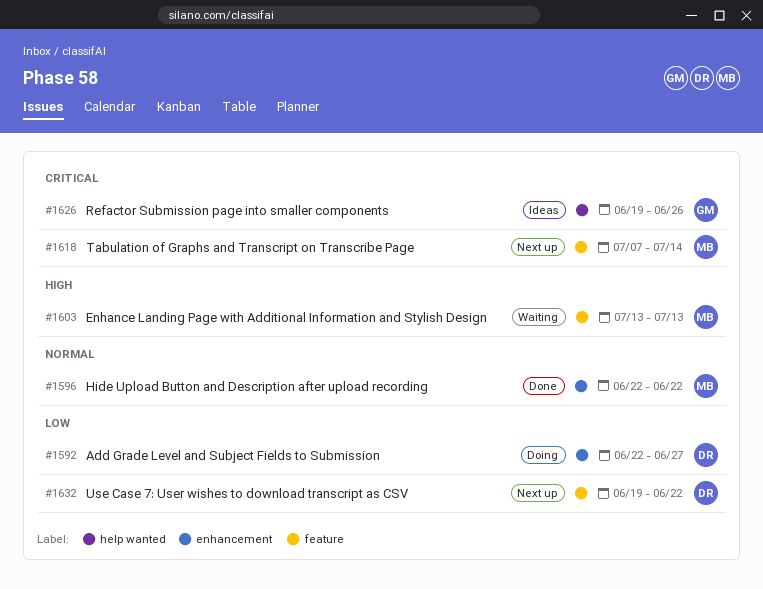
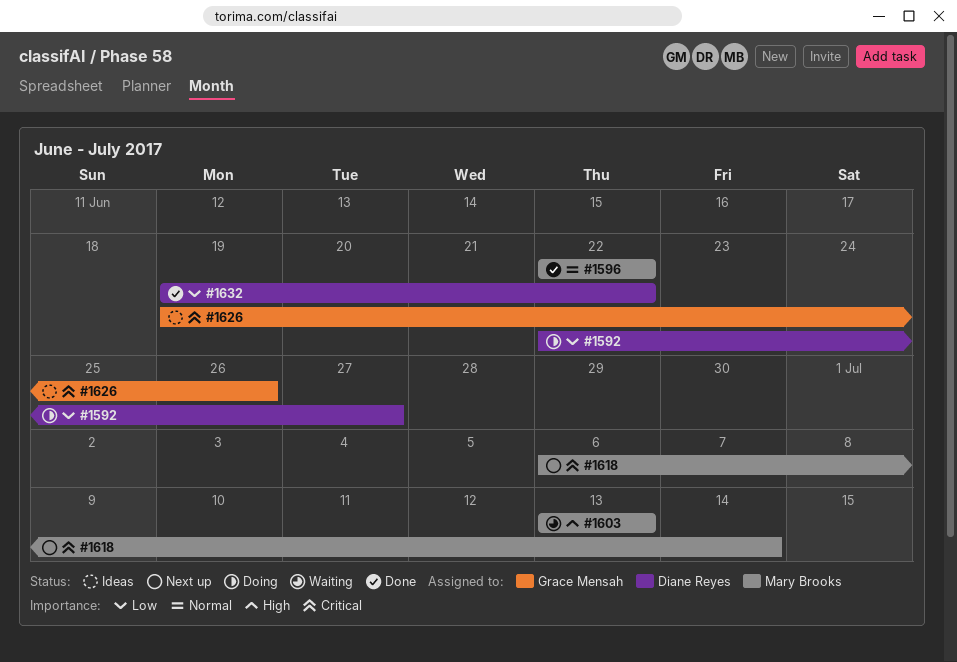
#1618, start: Jul 7 -> Jul 6
#1632, status: Next up -> Done

